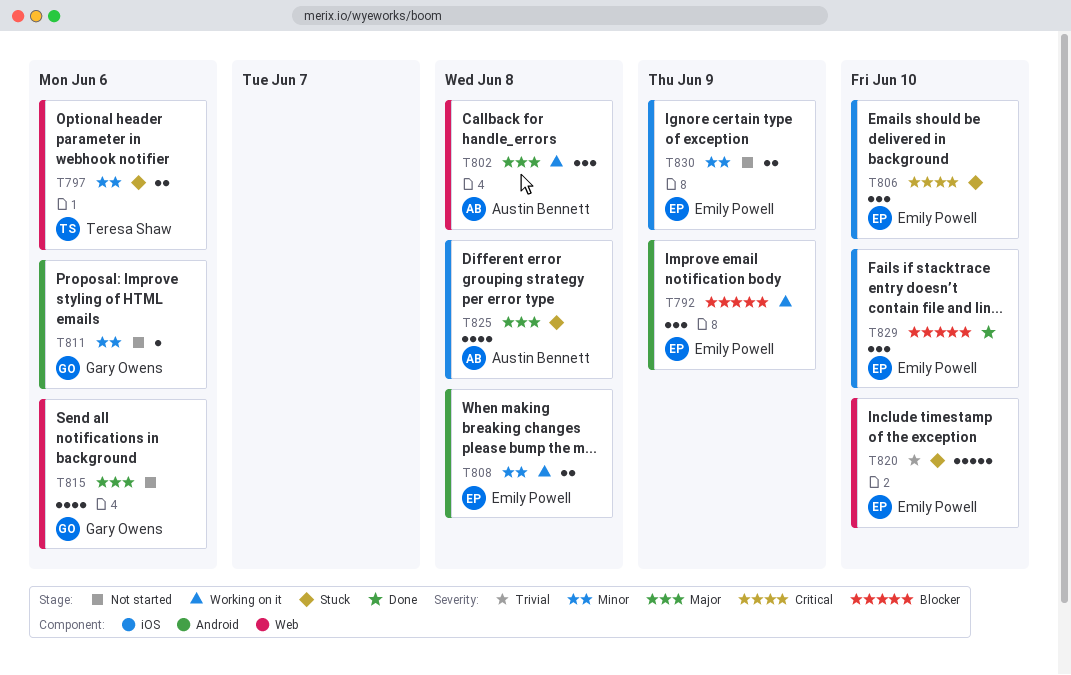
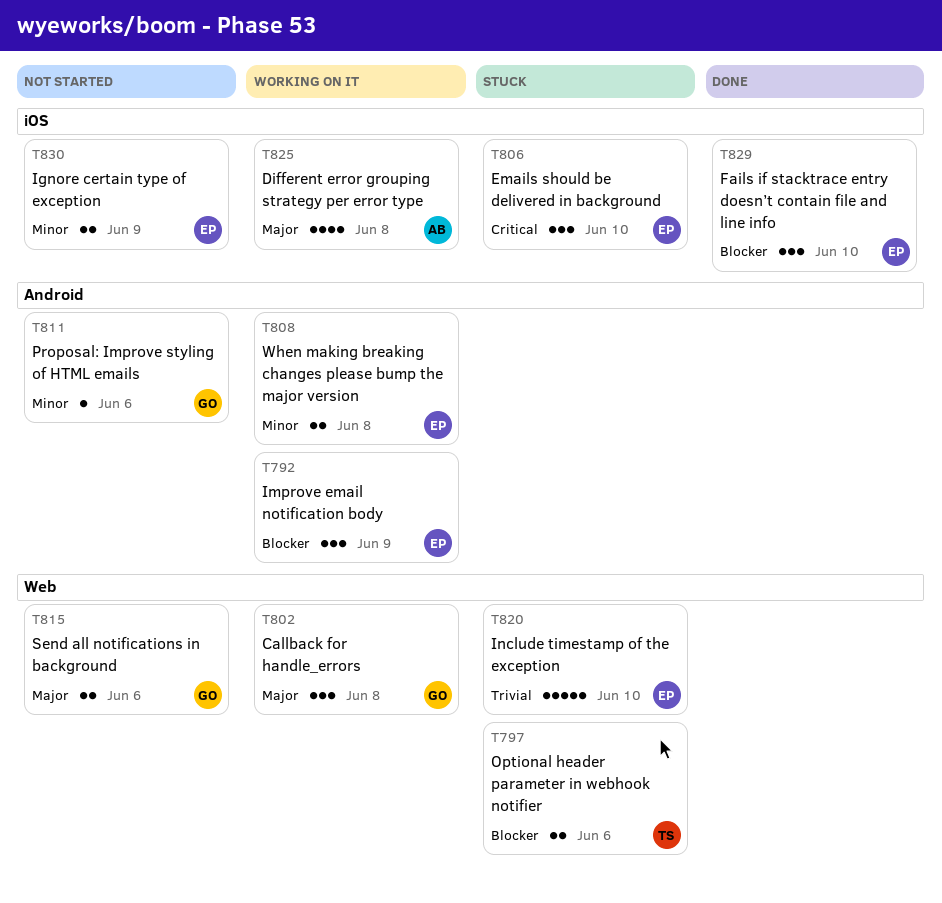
T797, priority: Minor -> Blocker
T802, owner: Austin Bennett -> Gary Owens
T815, estimate: 4 -> 2
T825, status: Stuck -> Working on it

